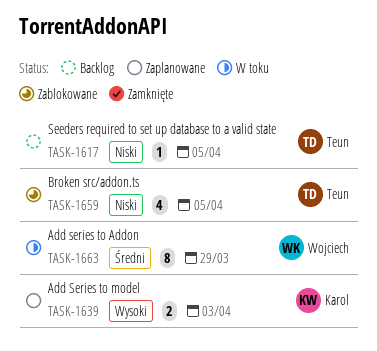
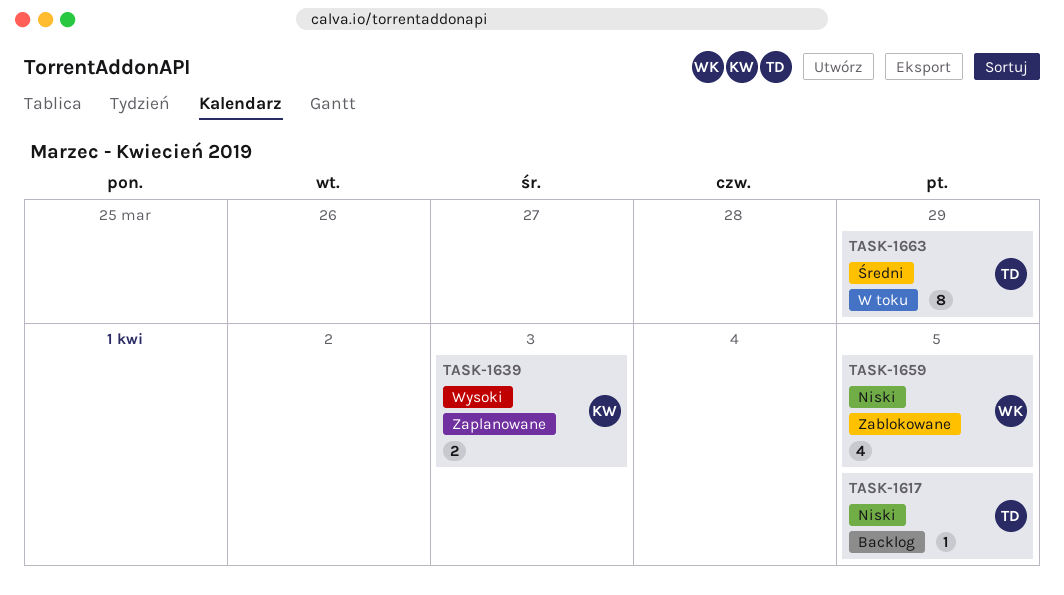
TASK-1659, owner: Teun -> Wojciech
TASK-1663, owner: Wojciech -> Teun

